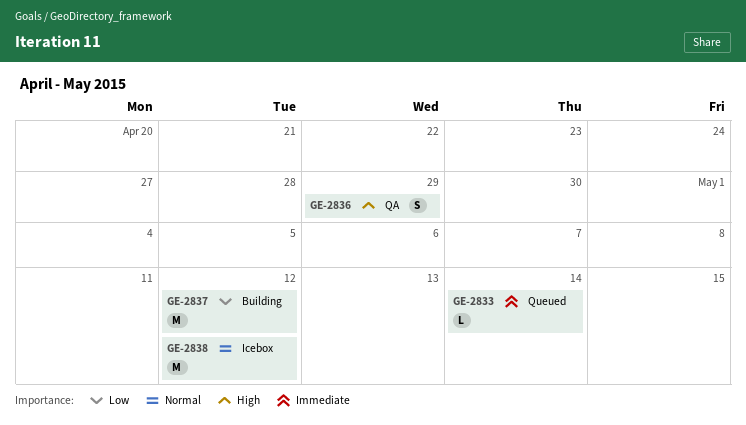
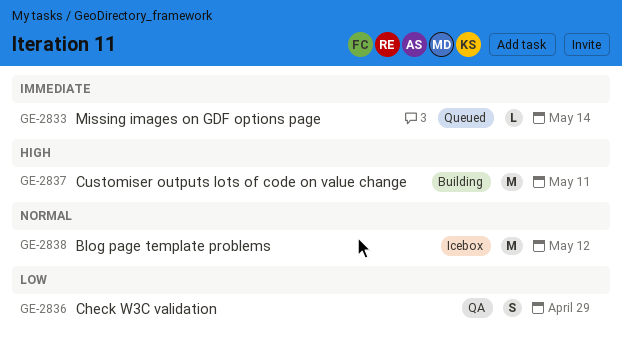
GE-2836, priority: High -> Low
GE-2837, priority: Low -> High
GE-2837, due: May 12 -> May 11

